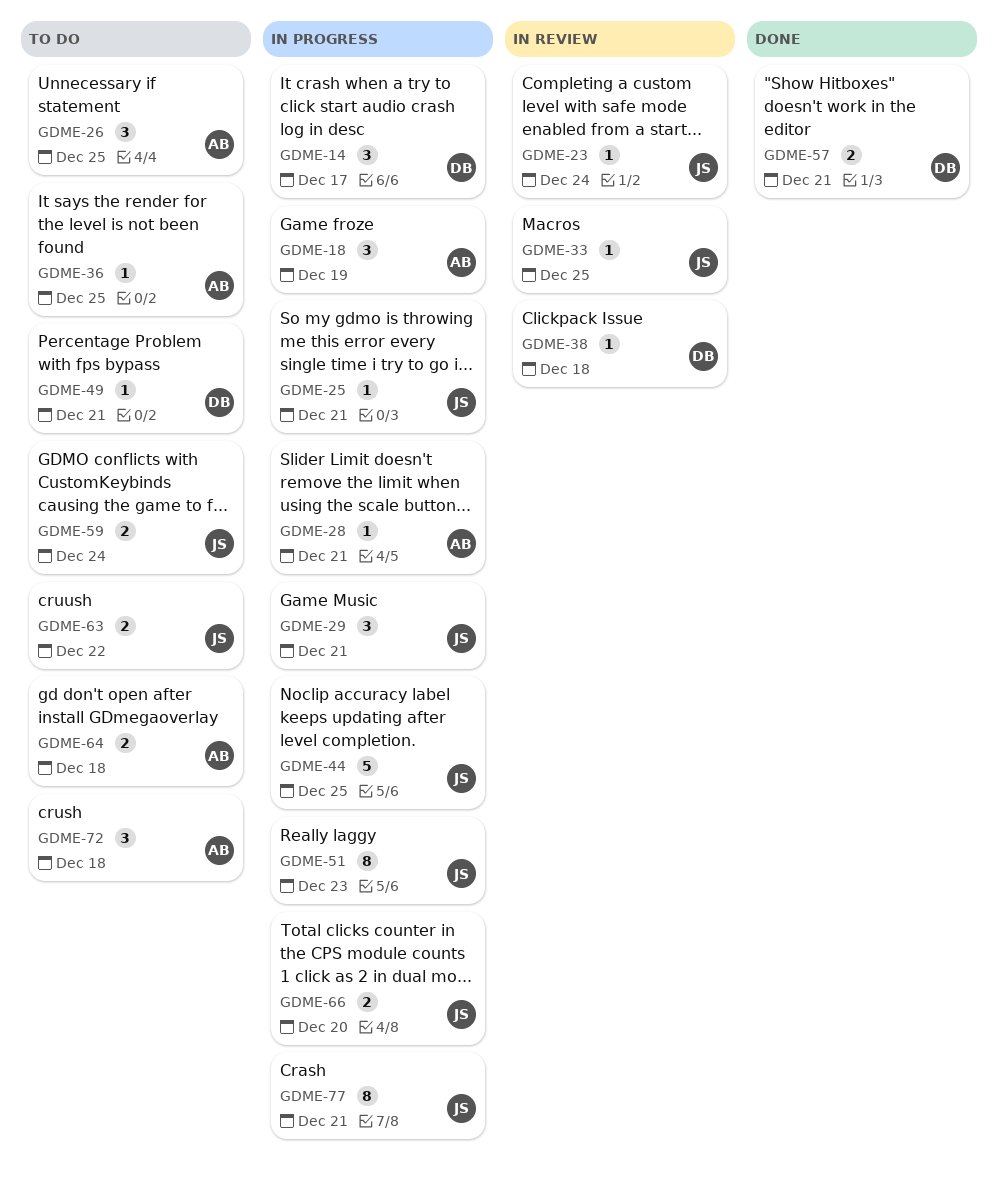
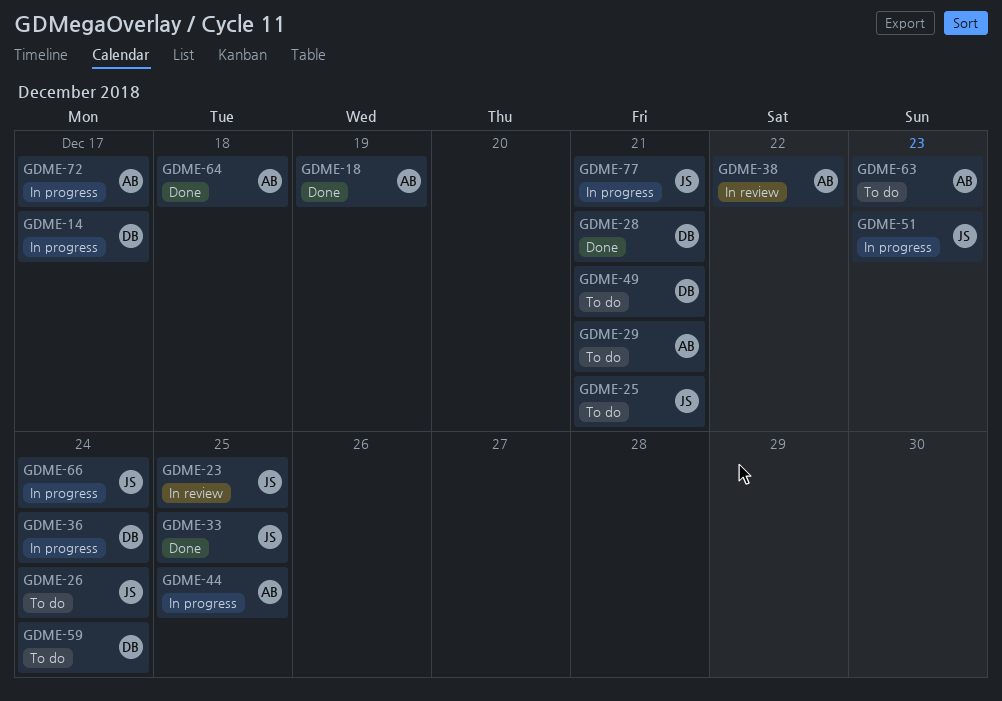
GDME-18, status: In progress -> Done
GDME-23, due: Dec 24 -> Dec 25
GDME-25, status: In progress -> To do
GDME-26, owner: AB -> JS
GDME-26, due: Dec 25 -> Dec 24
GDME-28, status: In progress -> Done
GDME-28, owner: AB -> DB
GDME-29, status: In progress -> To do
GDME-29, owner: JS -> AB
GDME-33, status: In review -> Done
GDME-36, status: To do -> In progress
GDME-36, owner: AB -> DB
GDME-36, due: Dec 25 -> Dec 24
GDME-38, owner: DB -> AB
GDME-38, due: Dec 18 -> Dec 22
GDME-44, owner: JS -> AB
GDME-57: present -> none
GDME-59, owner: JS -> DB
GDME-63, owner: JS -> AB
GDME-63, due: Dec 22 -> Dec 23
GDME-64, status: To do -> Done
GDME-66, due: Dec 20 -> Dec 24
GDME-72, status: To do -> In progress
GDME-72, due: Dec 18 -> Dec 17

